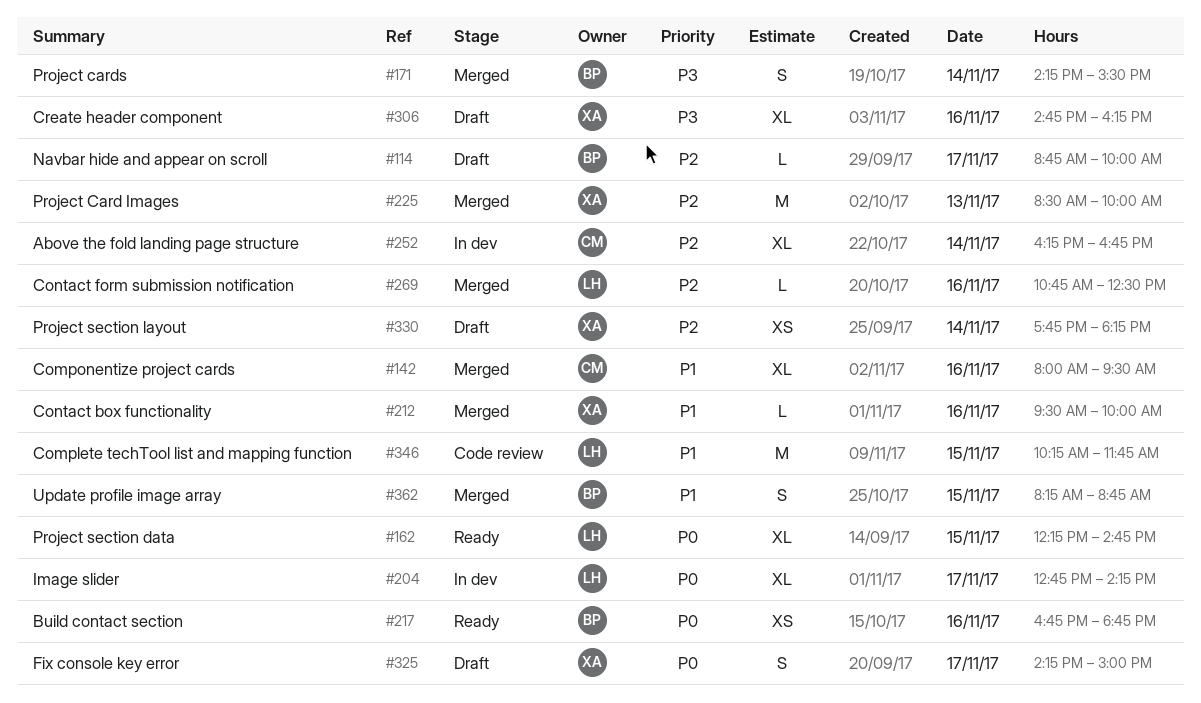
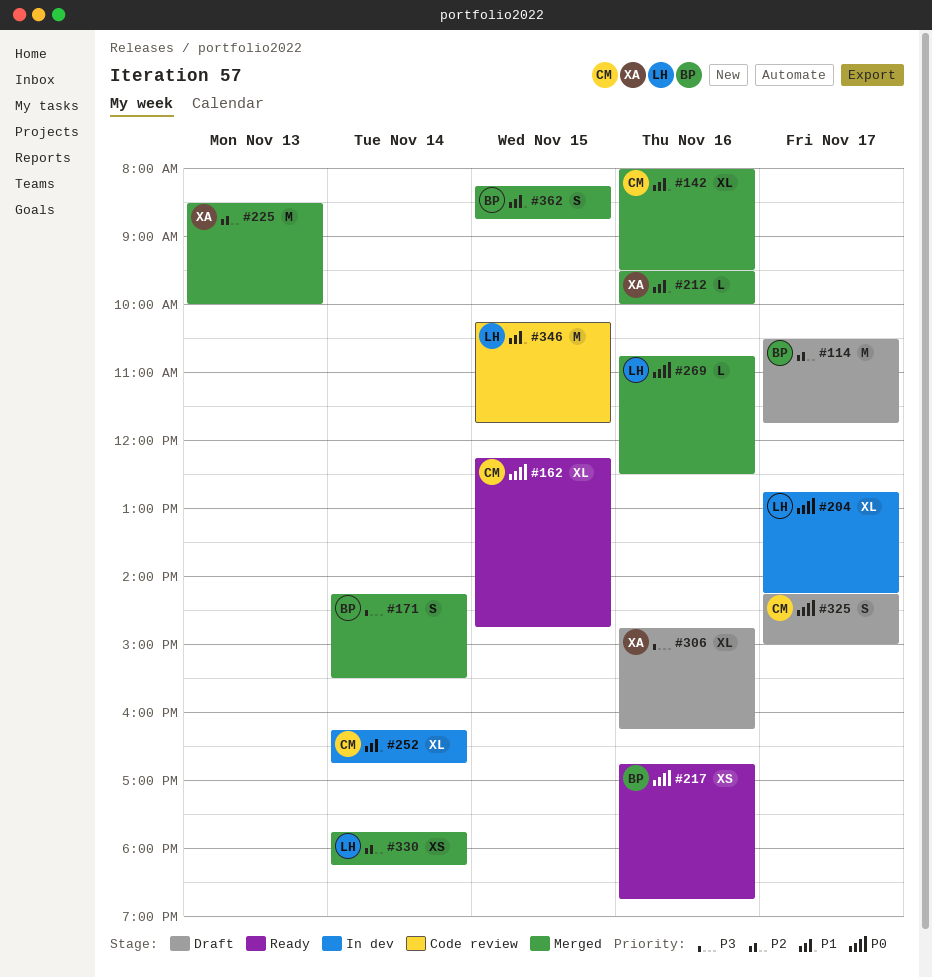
#114, estimate: L -> M
#114, begins: 08:45 -> 10:30
#114, ends: 10:00 -> 11:45
#162, owner: LH -> CM
#252, priority: P2 -> P1
#269, priority: P2 -> P0
#325, owner: XA -> CM
#330, status: Draft -> Merged
#330, owner: XA -> LH

